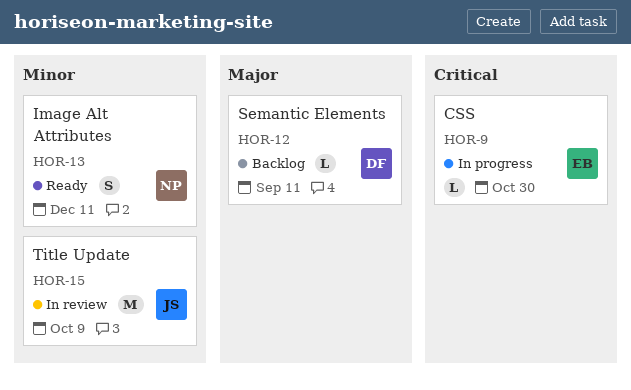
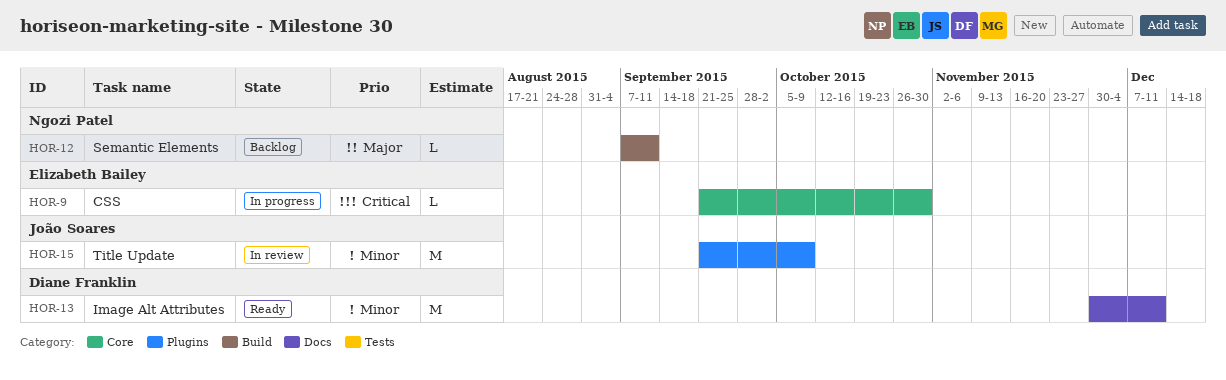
HOR-12, owner: Diane Franklin -> Ngozi Patel
HOR-13, owner: Ngozi Patel -> Diane Franklin
HOR-13, estimate: S -> M

